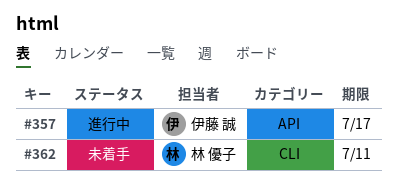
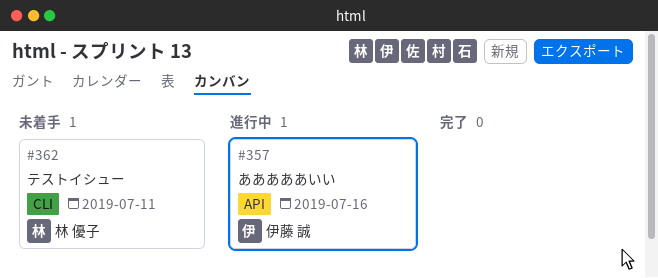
#357, due: Jul 17 -> Jul 16

